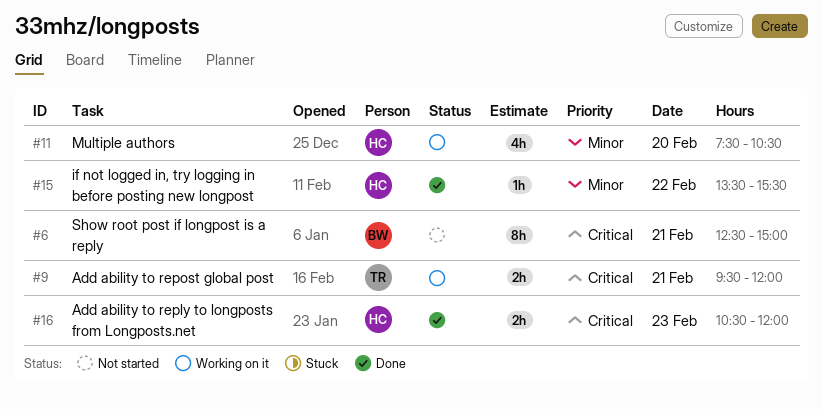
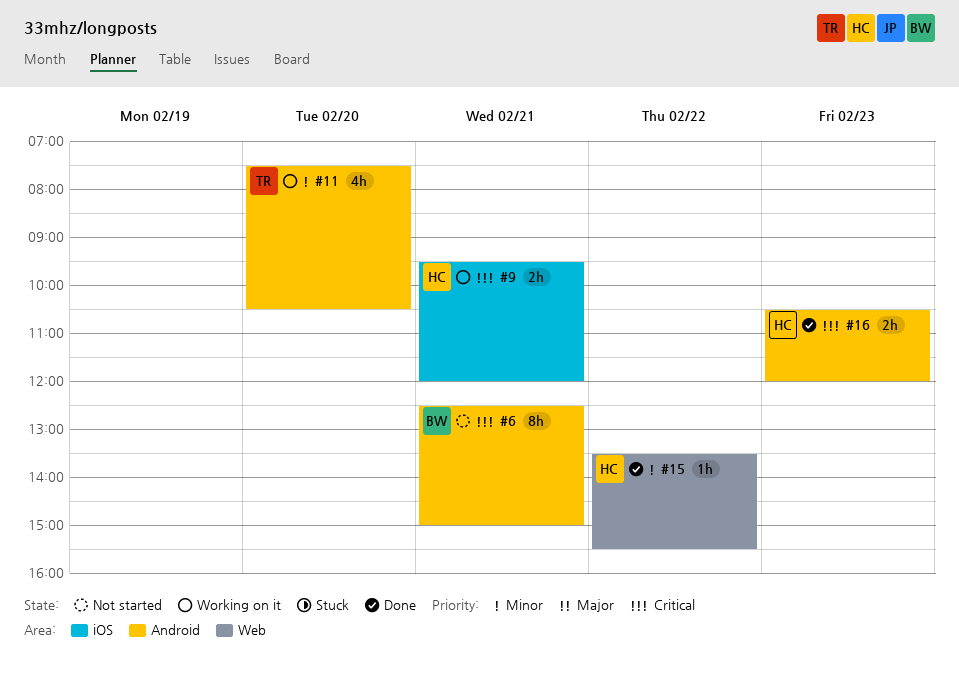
#9, owner: TR -> HC
#11, owner: HC -> TR

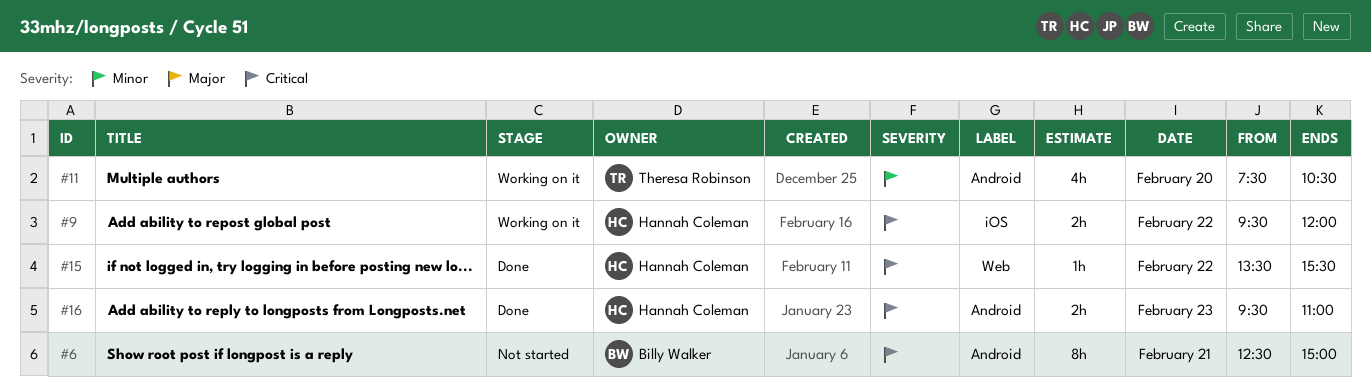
#9, day: Feb 21 -> Feb 22
#15, priority: Minor -> Critical
#16, begins: 10:30 -> 09:30
#16, ends: 12:00 -> 11:00

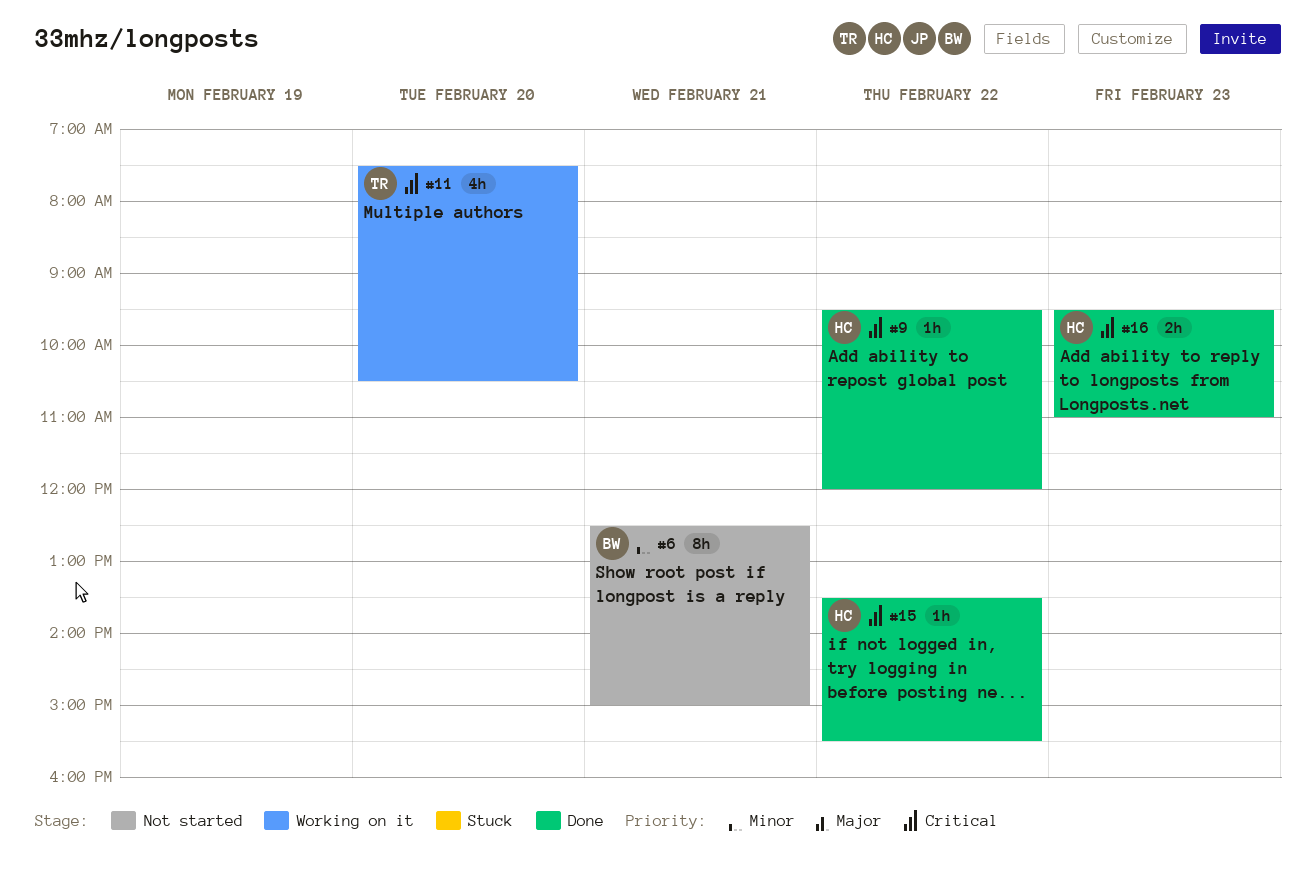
#6, priority: Critical -> Minor
#9, status: Working on it -> Done
#9, estimate: 2h -> 1h
#11, priority: Minor -> Critical

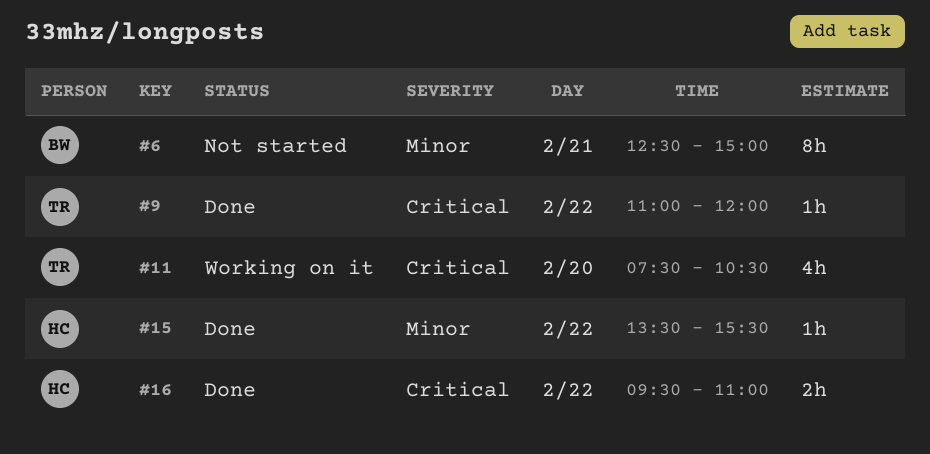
#9, owner: HC -> TR
#9, begins: 09:30 -> 11:00
#15, priority: Critical -> Minor
#16, day: Feb 23 -> Feb 22

